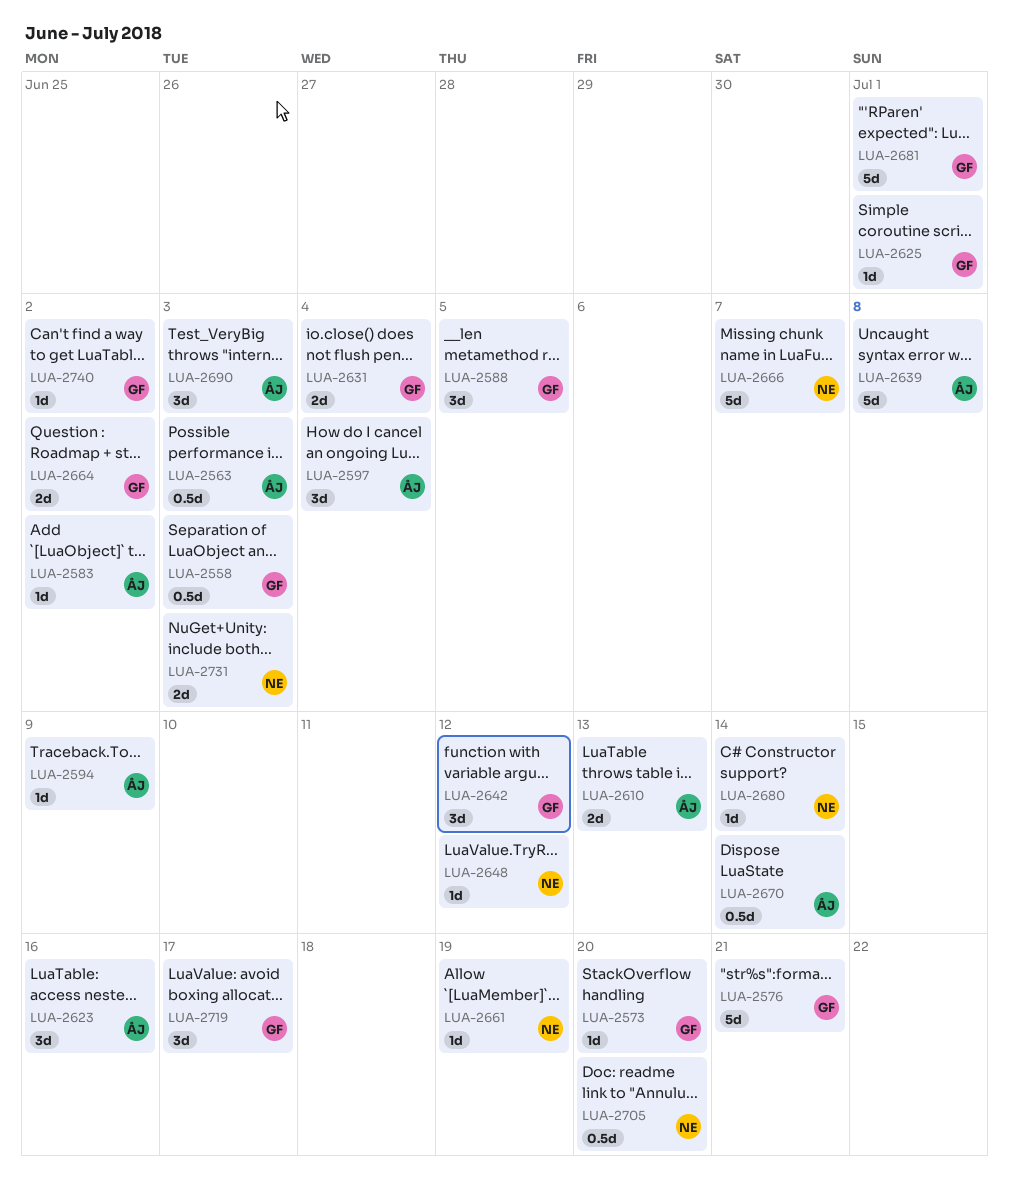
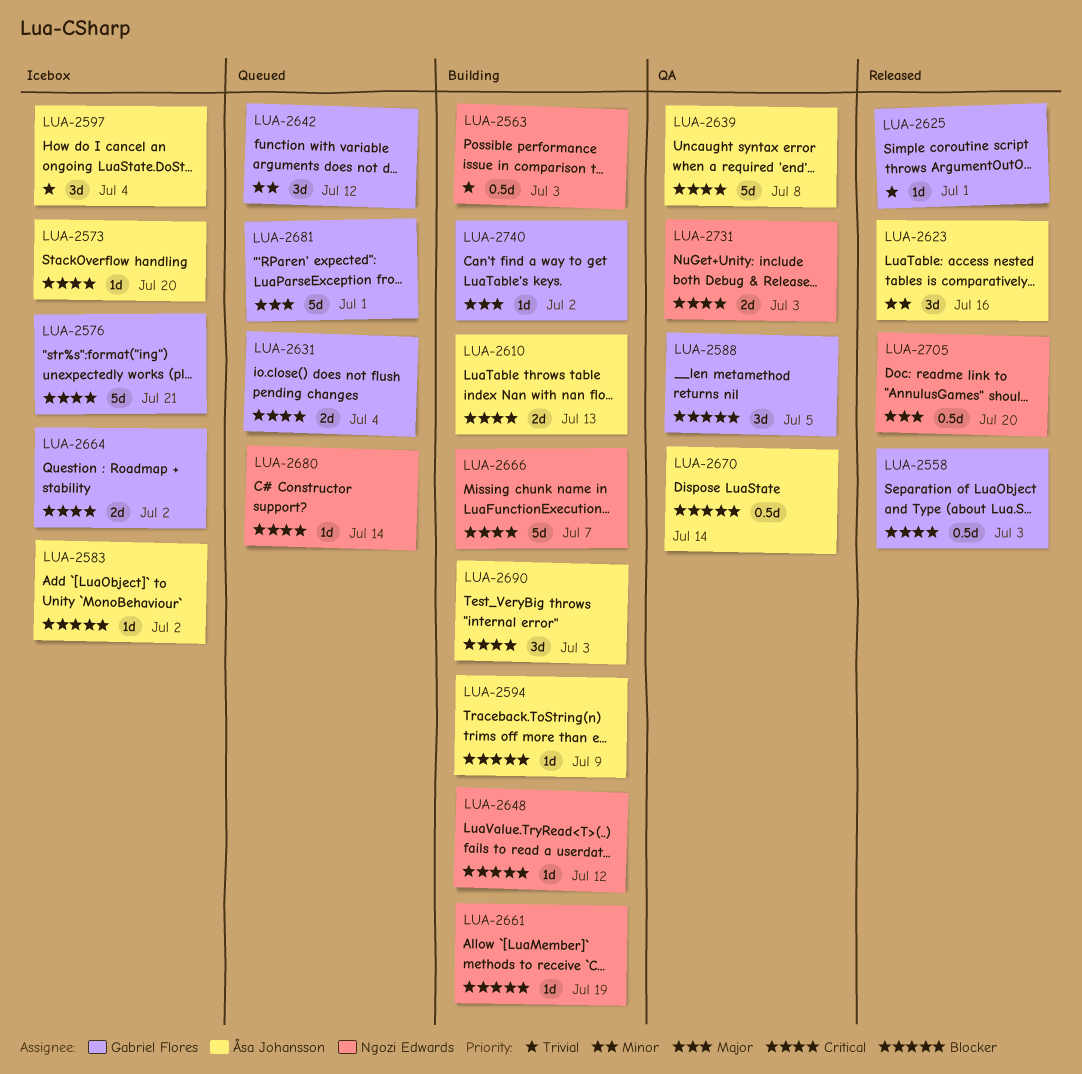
LUA-2563, owner: Åsa Johansson -> Ngozi Edwards
LUA-2573, owner: Gabriel Flores -> Åsa Johansson
LUA-2719: present -> none

